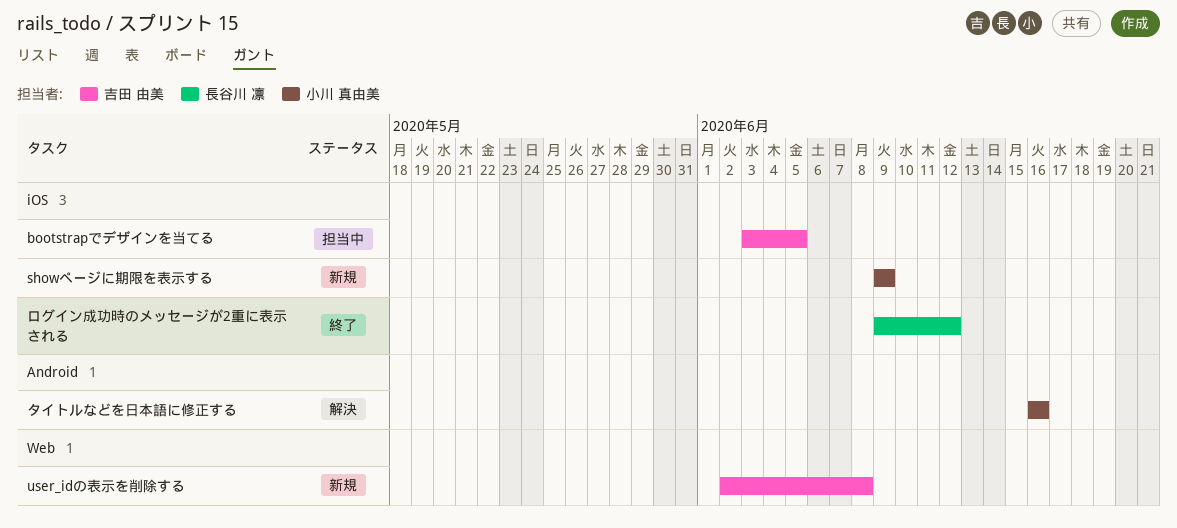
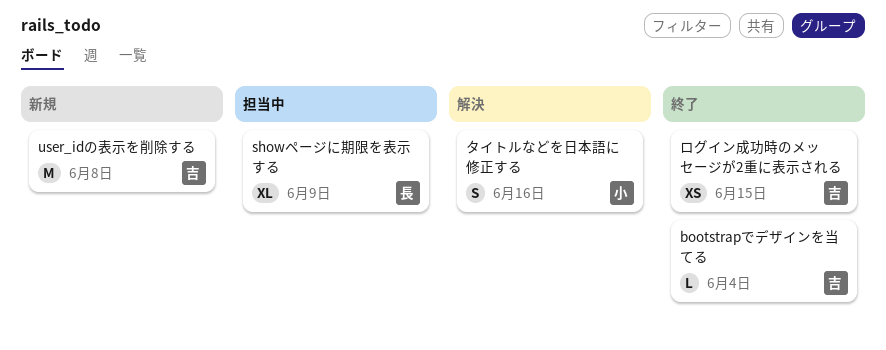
bootstrapでデザインを当てる, status: 担当中 -> 終了
bootstrapでデザインを当てる, due: Jun 5 -> Jun 4
showページに期限を表示する, status: 新規 -> 担当中
showページに期限を表示する, owner: 小川 真由美 -> 長谷川 凛
ログイン成功時のメッセージが2重に表示される, owner: 長谷川 凛 -> 吉田 由美
ログイン成功時のメッセージが2重に表示される, due: Jun 12 -> Jun 15

